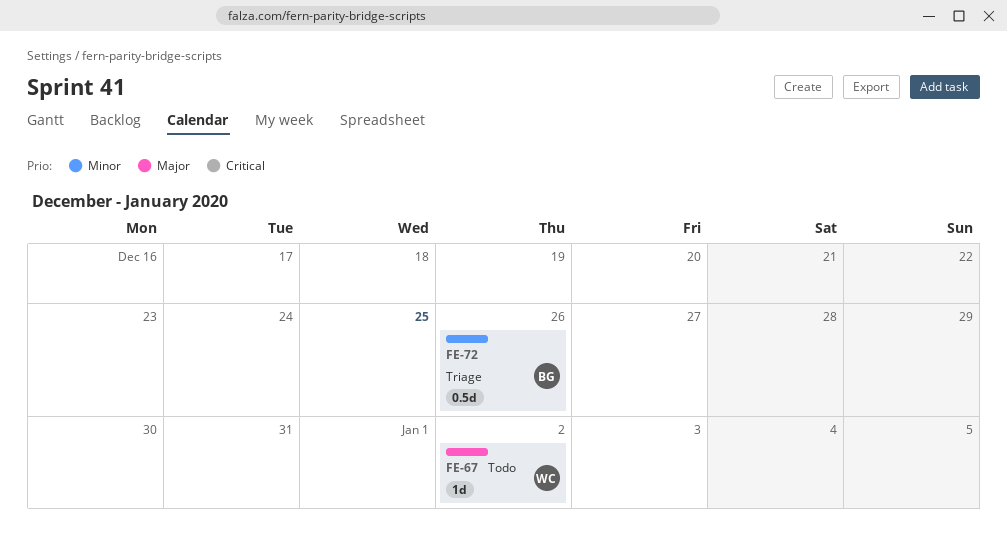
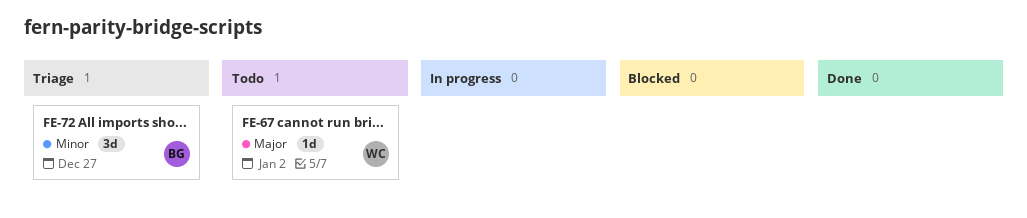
FE-72, estimate: 0.5d -> 3d
FE-72, due: Dec 26 -> Dec 27

